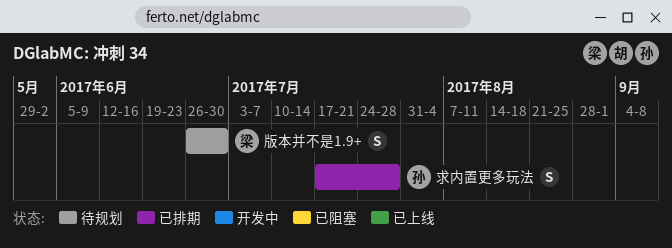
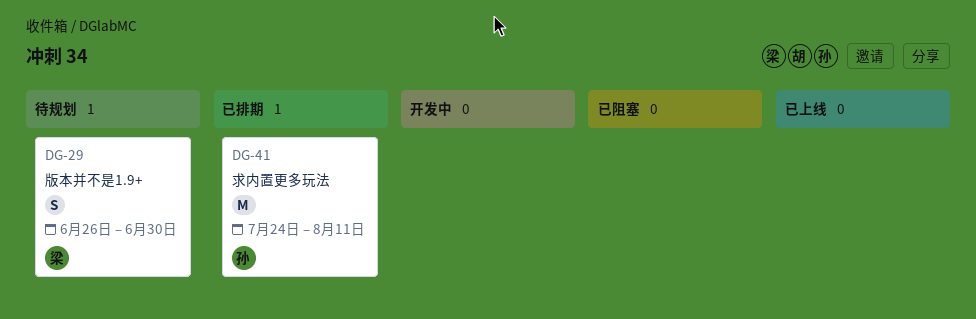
求内置更多玩法, estimate: S -> M
求内置更多玩法, start: Jul 17 -> Jul 24
求内置更多玩法, due: Jul 28 -> Aug 11

